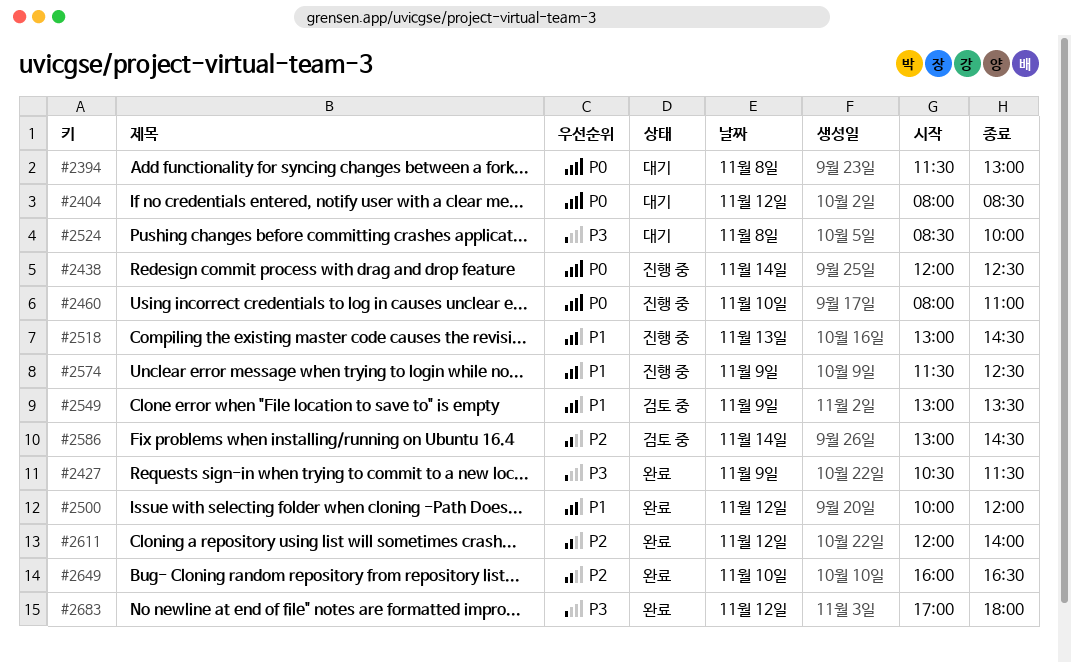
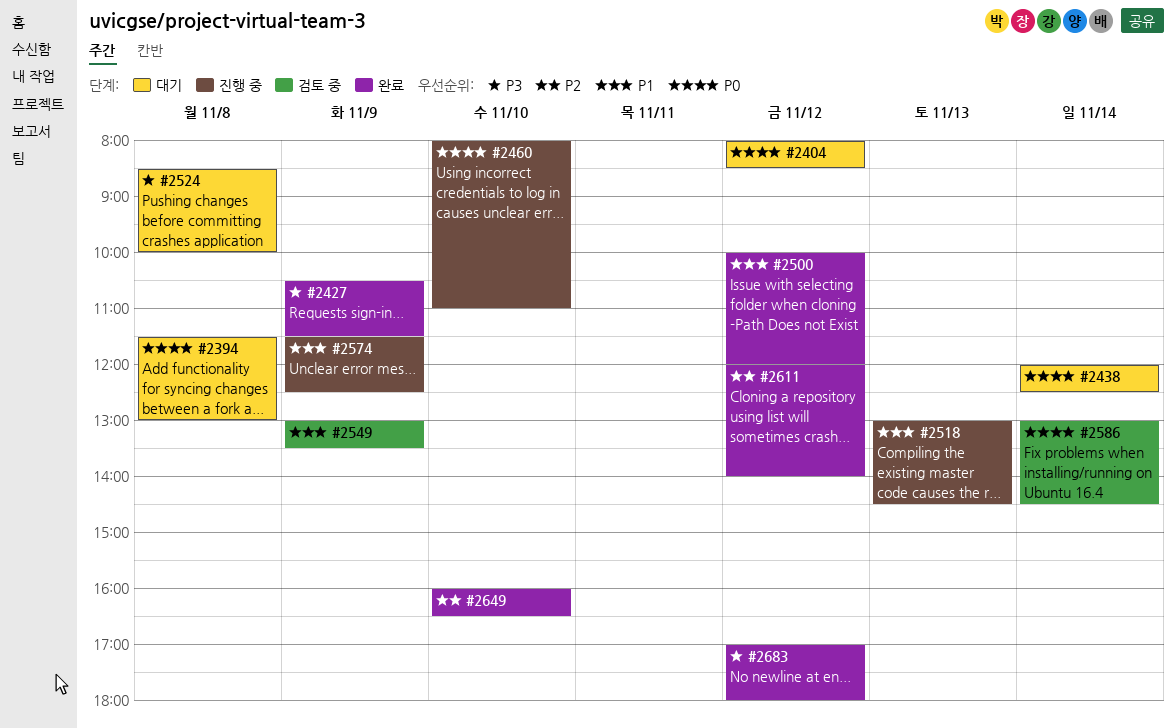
#2438, status: 진행 중 -> 대기
#2586, priority: P2 -> P0

